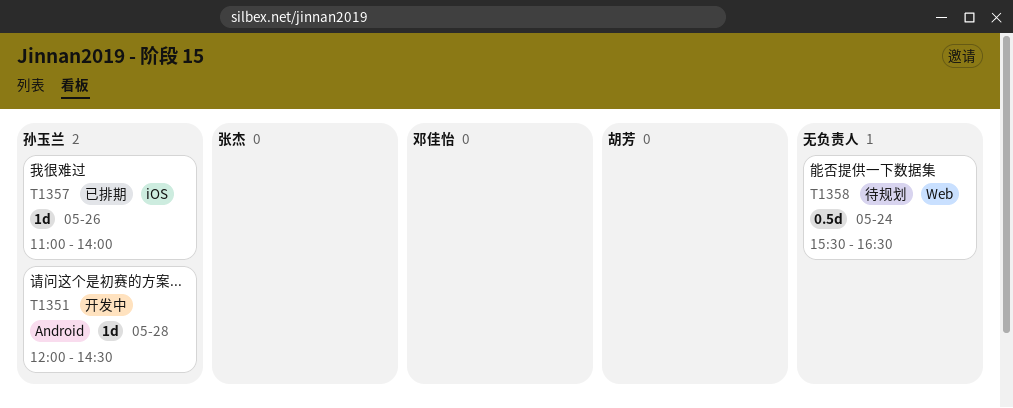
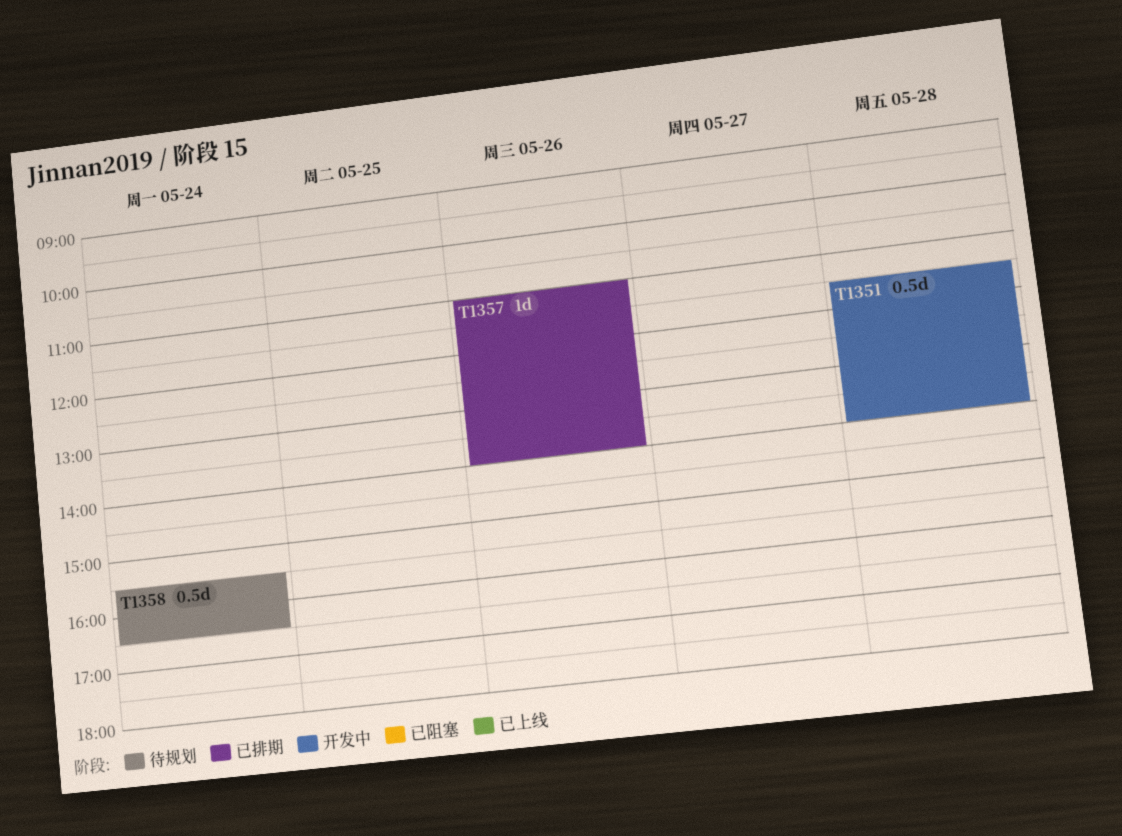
T1351, estimate: 1d -> 0.5d
T1351, begins: 12:00 -> 11:30
T1351, ends: 14:30 -> 14:00

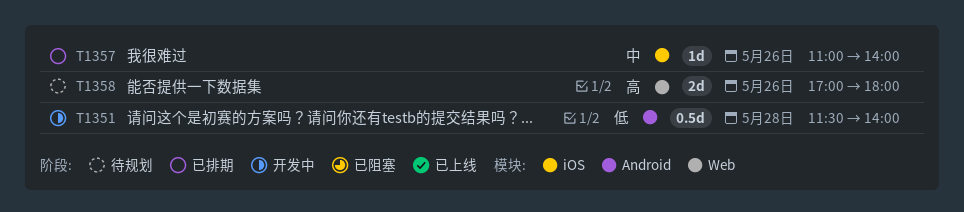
T1358, estimate: 0.5d -> 2d
T1358, day: May 24 -> May 26
T1358, begins: 15:30 -> 17:00
T1358, ends: 16:30 -> 18:00

